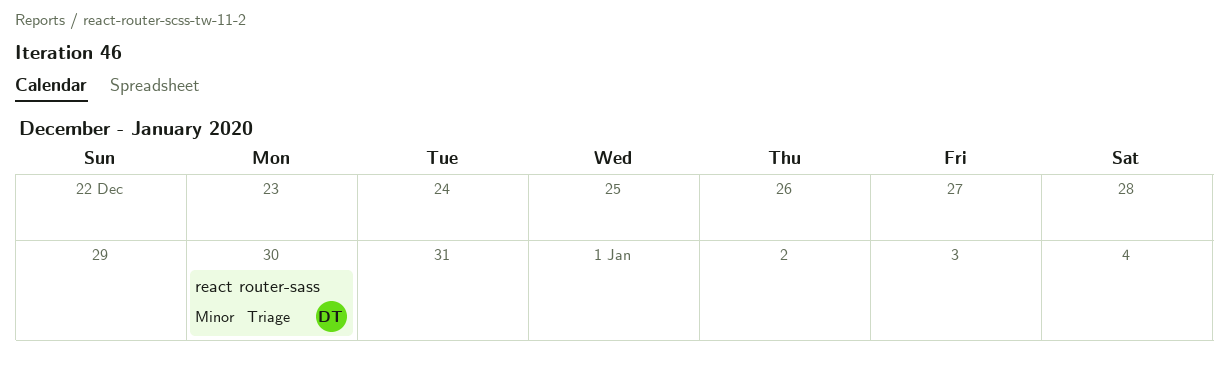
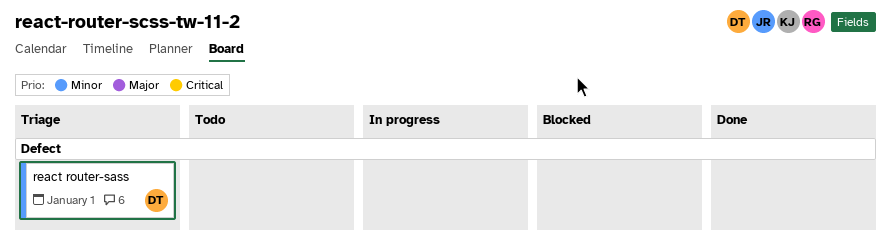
react router-sass, due: Dec 30 -> Jan 1

